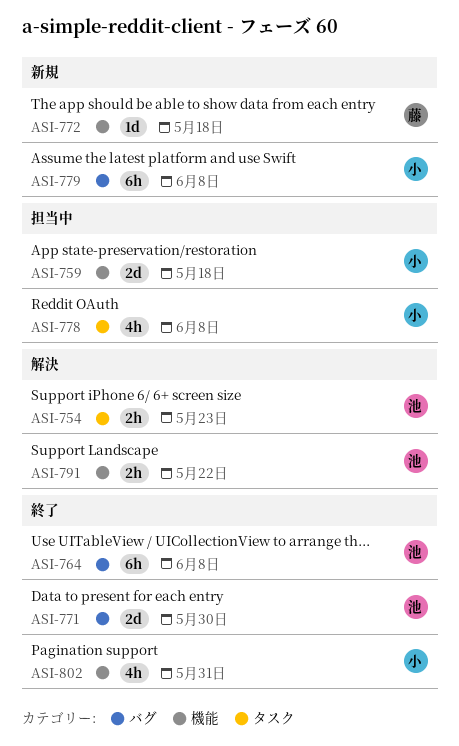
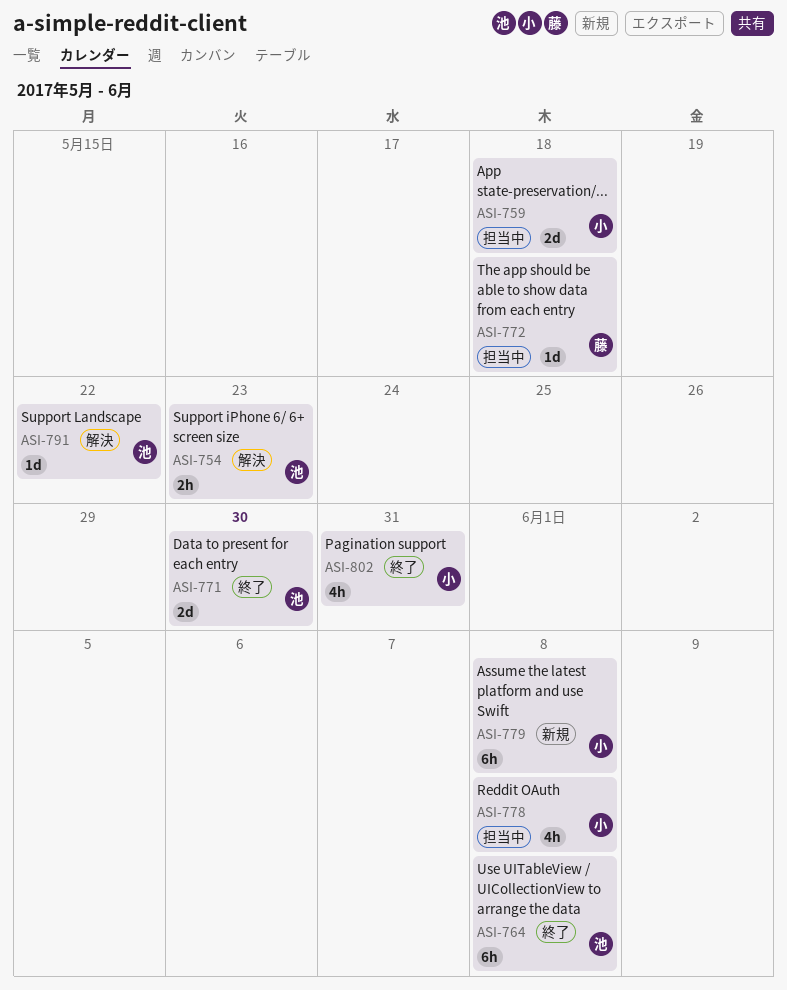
ASI-772, status: 新規 -> 担当中
ASI-791, estimate: 2h -> 1d

